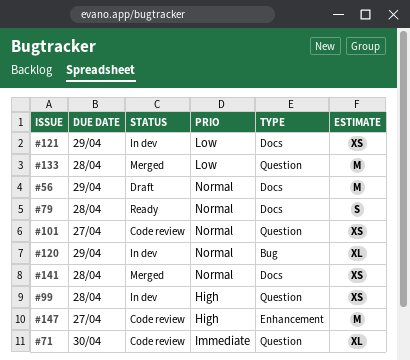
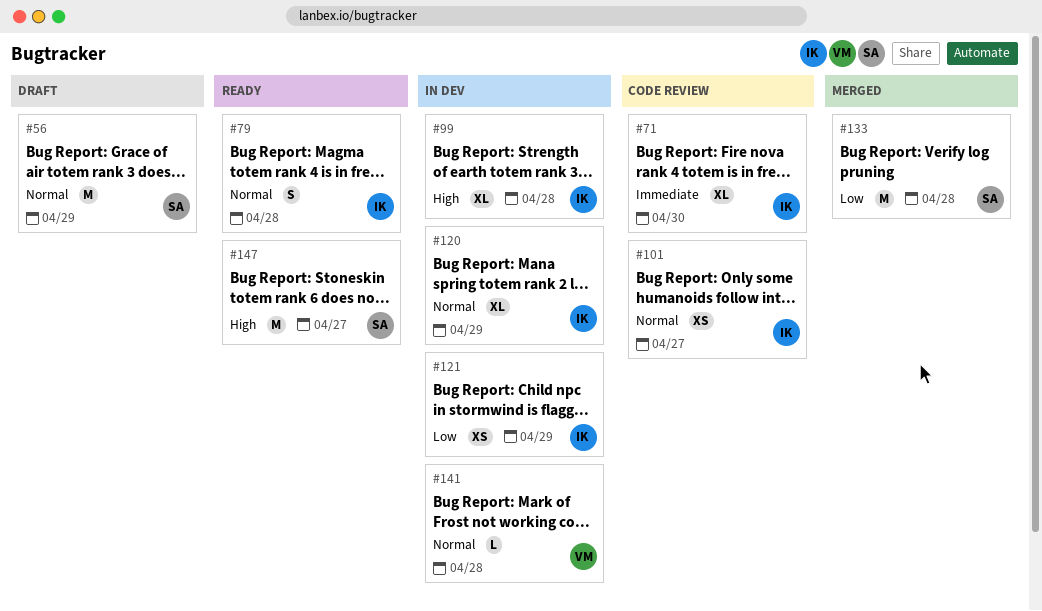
#99, estimate: XS -> XL
#141, status: Merged -> In dev
#141, estimate: XS -> L
#147, status: Code review -> Ready

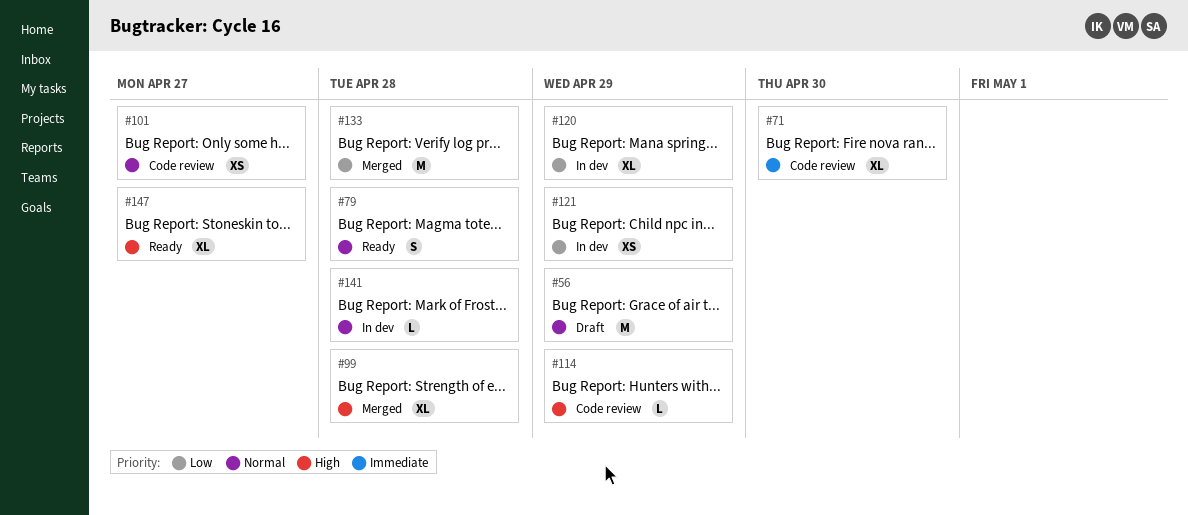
#99, status: In dev -> Merged
#114: none -> present
#120, priority: Normal -> Low
#147, estimate: M -> XL

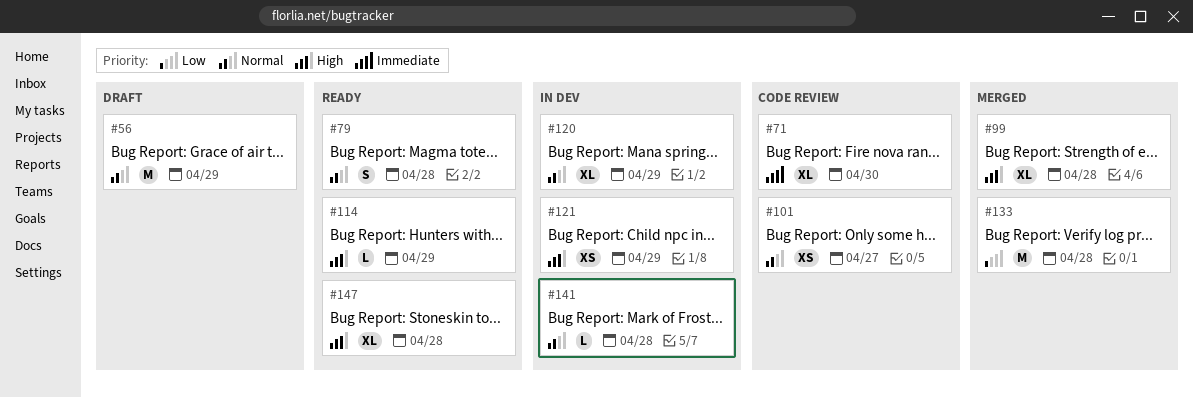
#114, status: Code review -> Ready
#120, priority: Low -> Normal
#121, priority: Low -> High
#147, due: Apr 27 -> Apr 28

